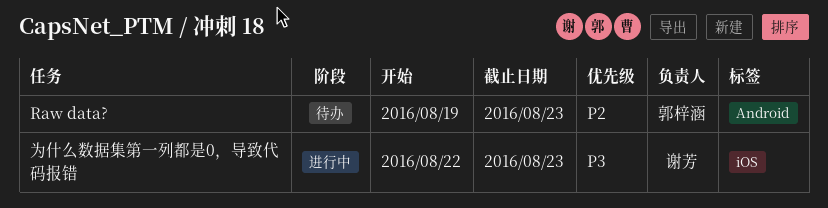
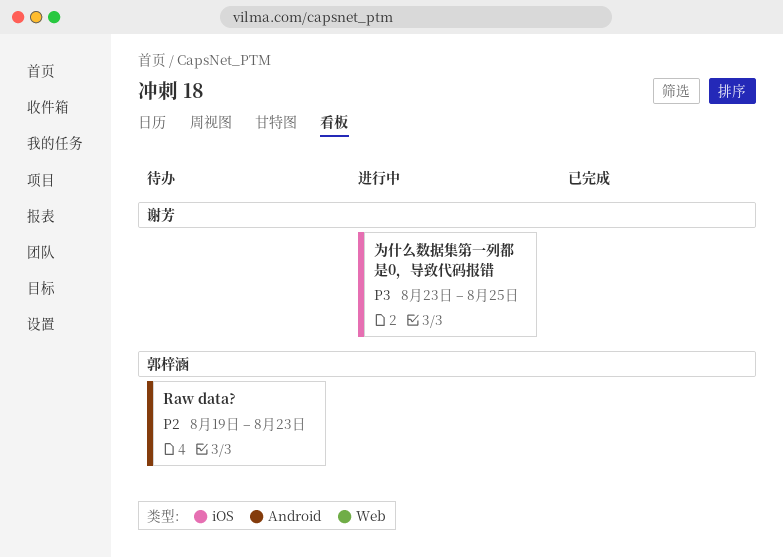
为什么数据集第一列都是0，导致代码报错, start: Aug 22 -> Aug 23
为什么数据集第一列都是0，导致代码报错, due: Aug 23 -> Aug 25

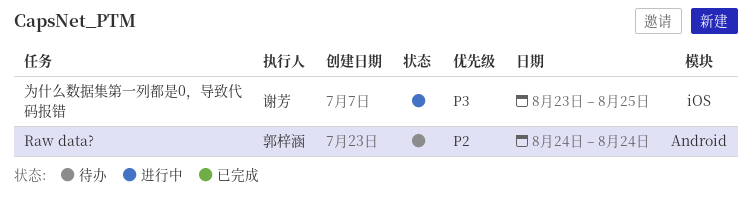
Raw data?, start: Aug 19 -> Aug 24
Raw data?, due: Aug 23 -> Aug 24

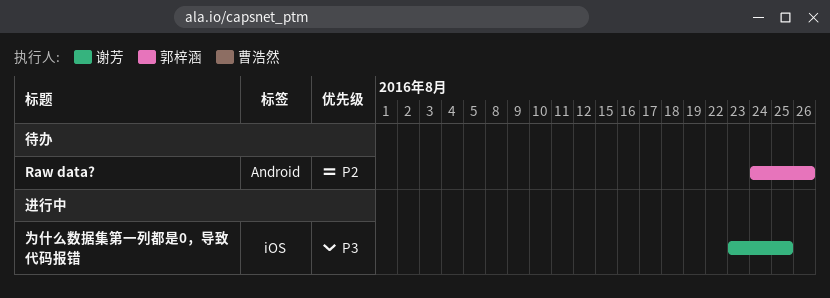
Raw data?, due: Aug 24 -> Aug 26

